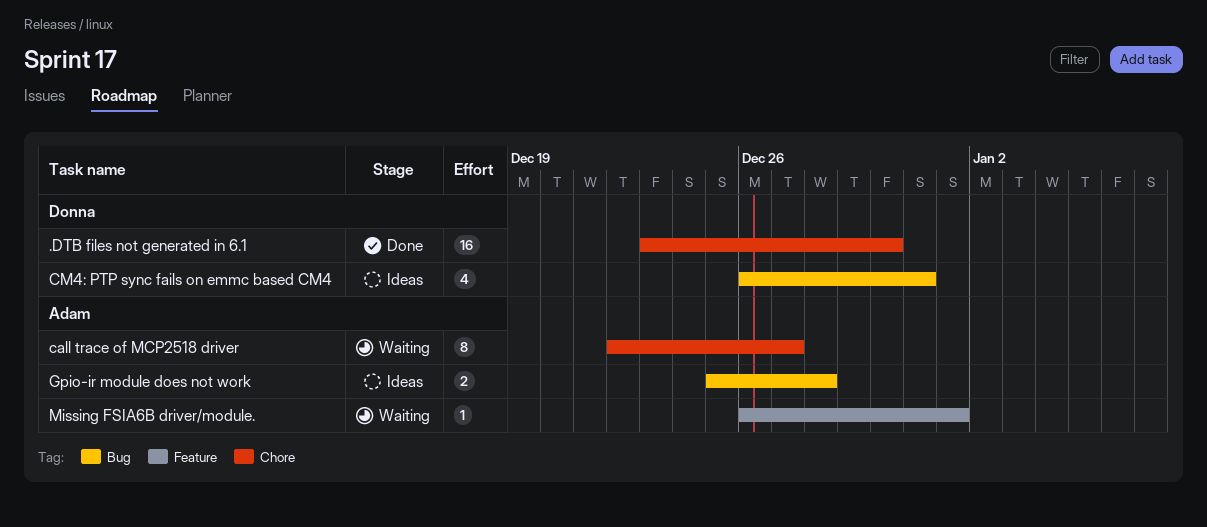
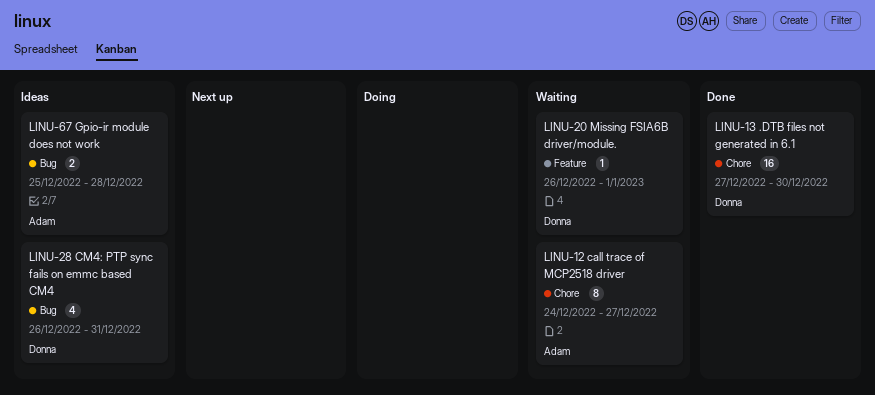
.DTB files not generated in 6.1, start: Dec 23 -> Dec 27
call trace of MCP2518 driver, start: Dec 22 -> Dec 24
Missing FSIA6B driver/module., owner: Adam -> Donna

